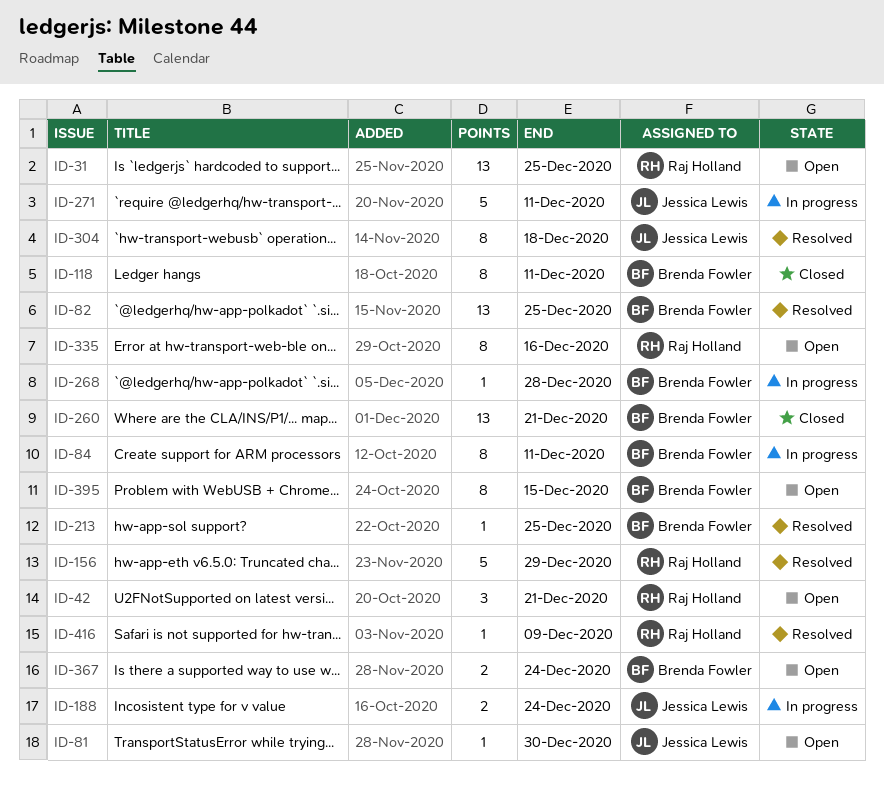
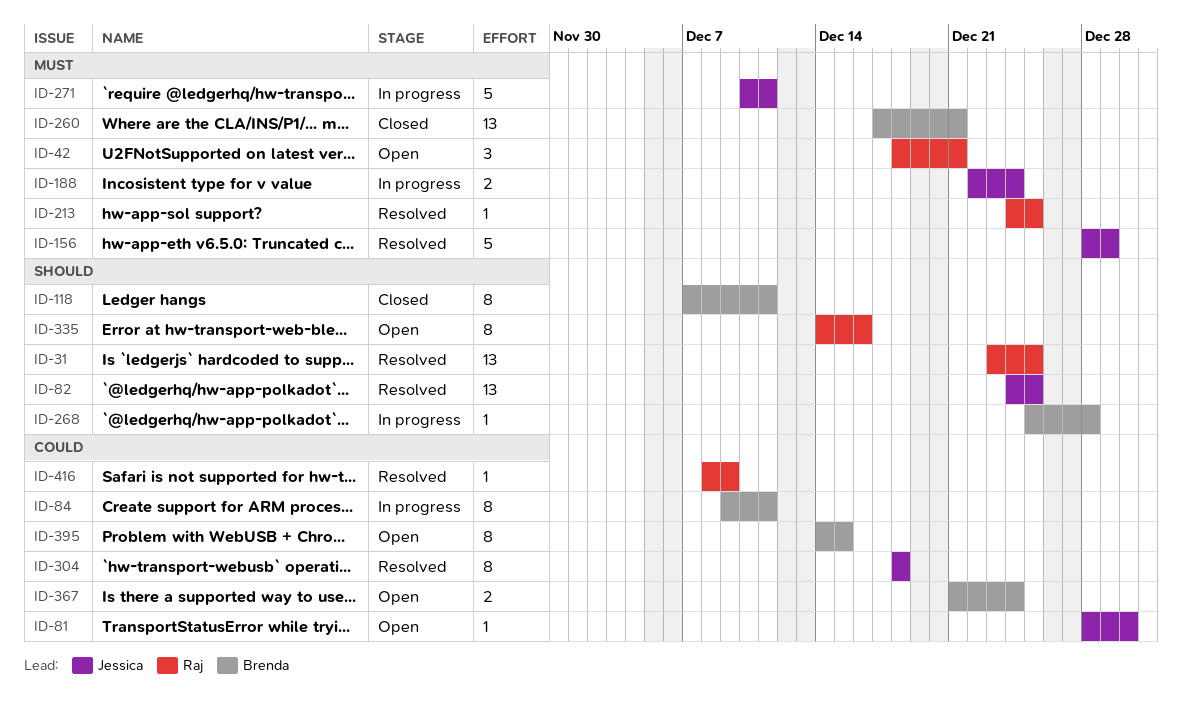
ID-31, status: Open -> Resolved
ID-82, owner: Brenda Fowler -> Jessica Lewis
ID-156, owner: Raj Holland -> Jessica Lewis
ID-213, owner: Brenda Fowler -> Raj Holland

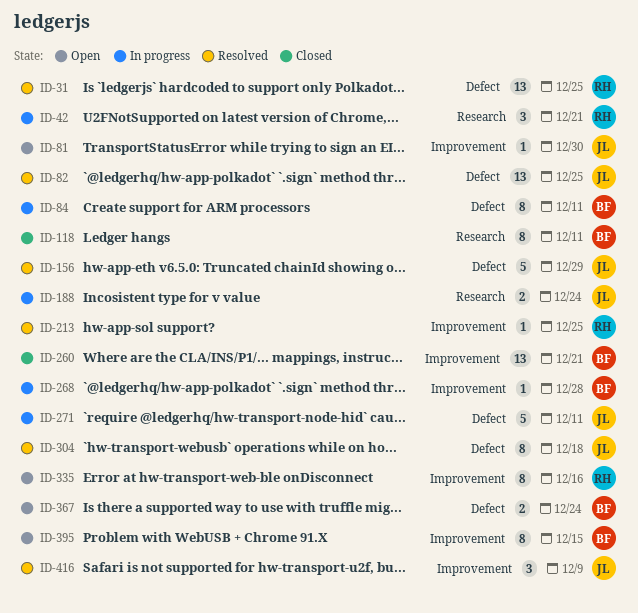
ID-42, status: Open -> In progress
ID-416, owner: Raj -> Jessica
ID-416, estimate: 1 -> 3

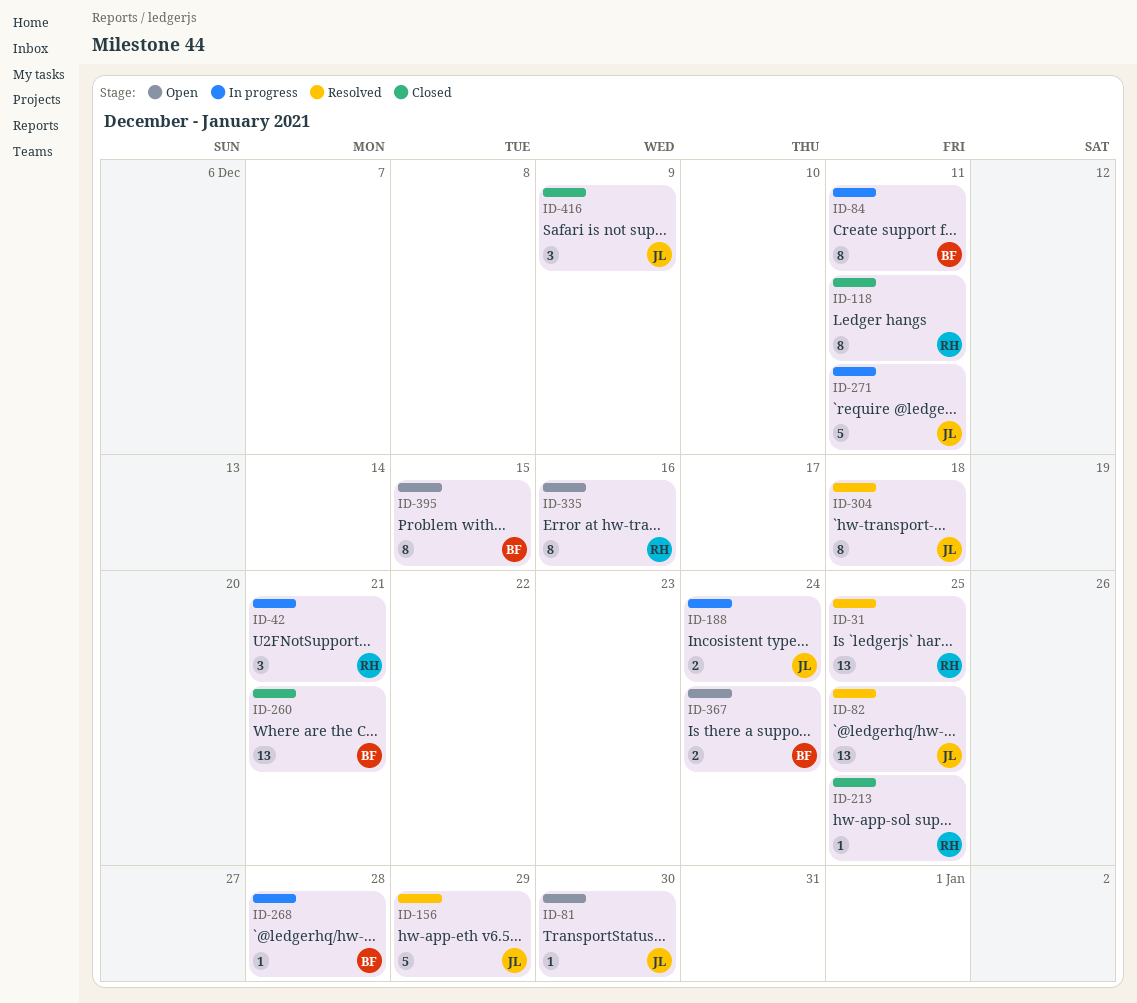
ID-118, owner: BF -> RH
ID-213, status: Resolved -> Closed
ID-416, status: Resolved -> Closed

